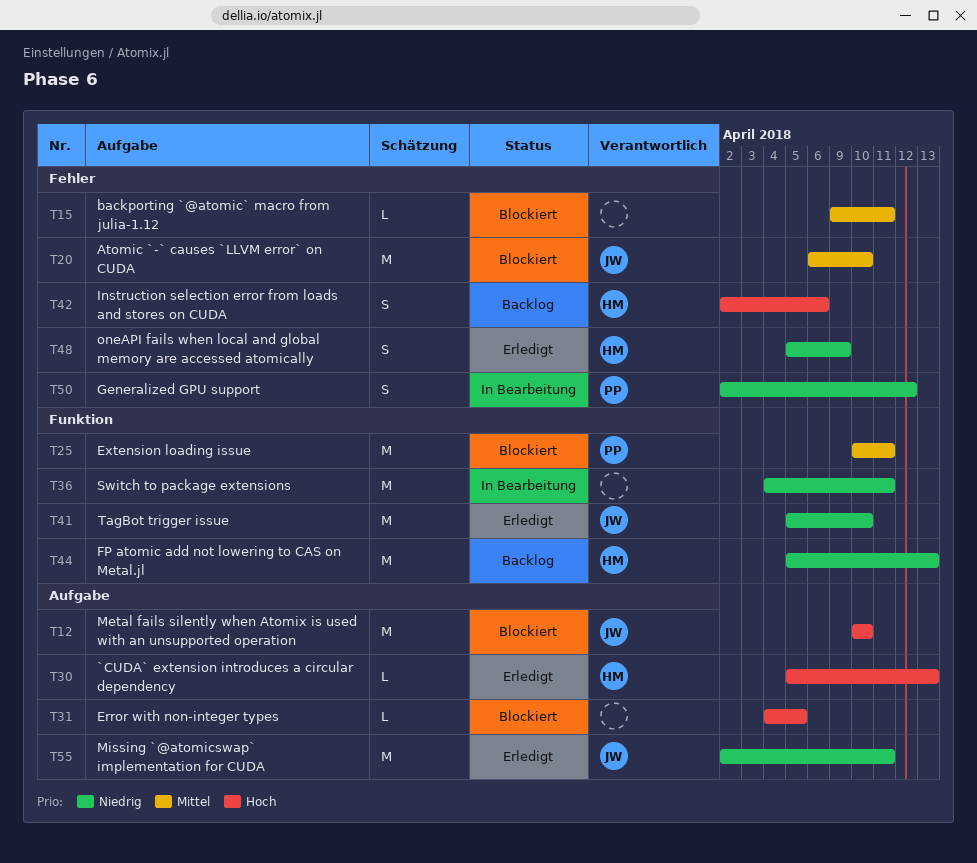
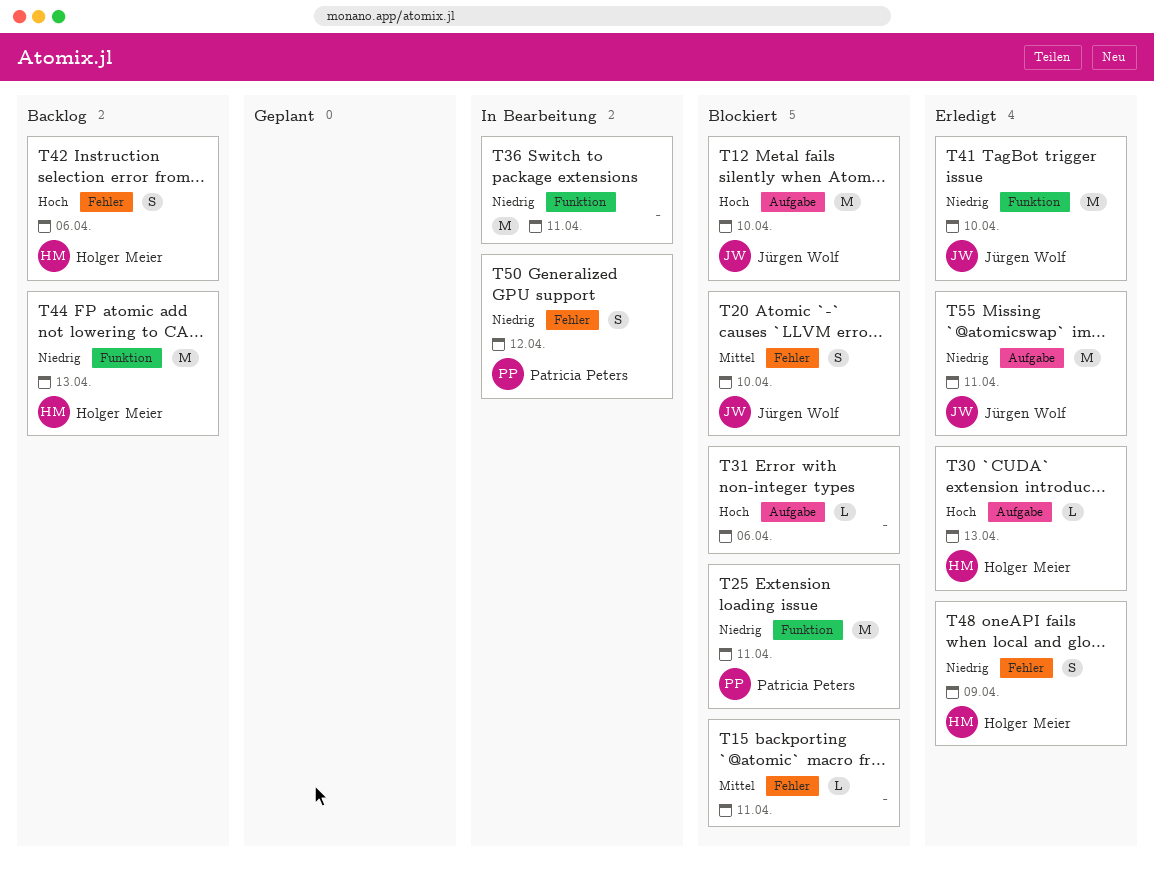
T20, estimate: M -> S
T25, priority: Mittel -> Niedrig
T31, due: Apr 5 -> Apr 6

